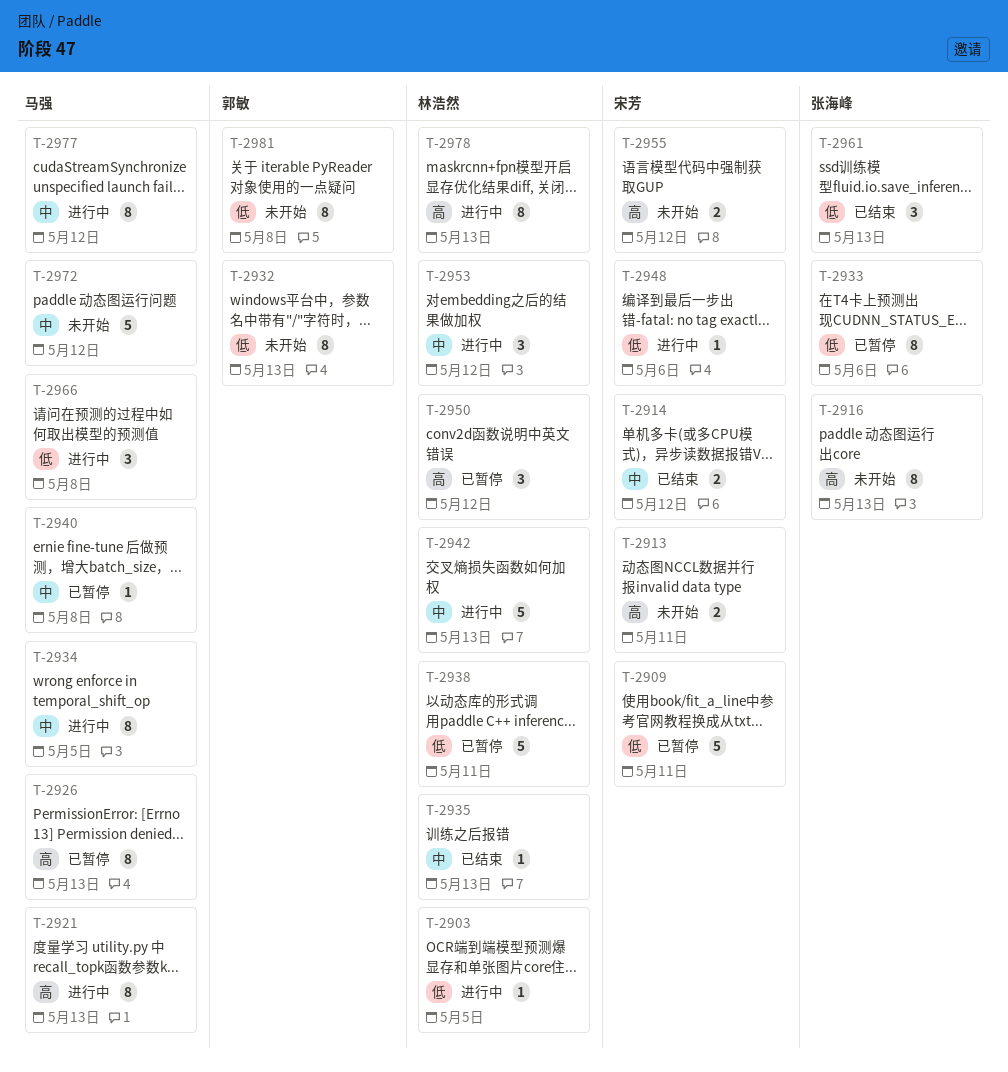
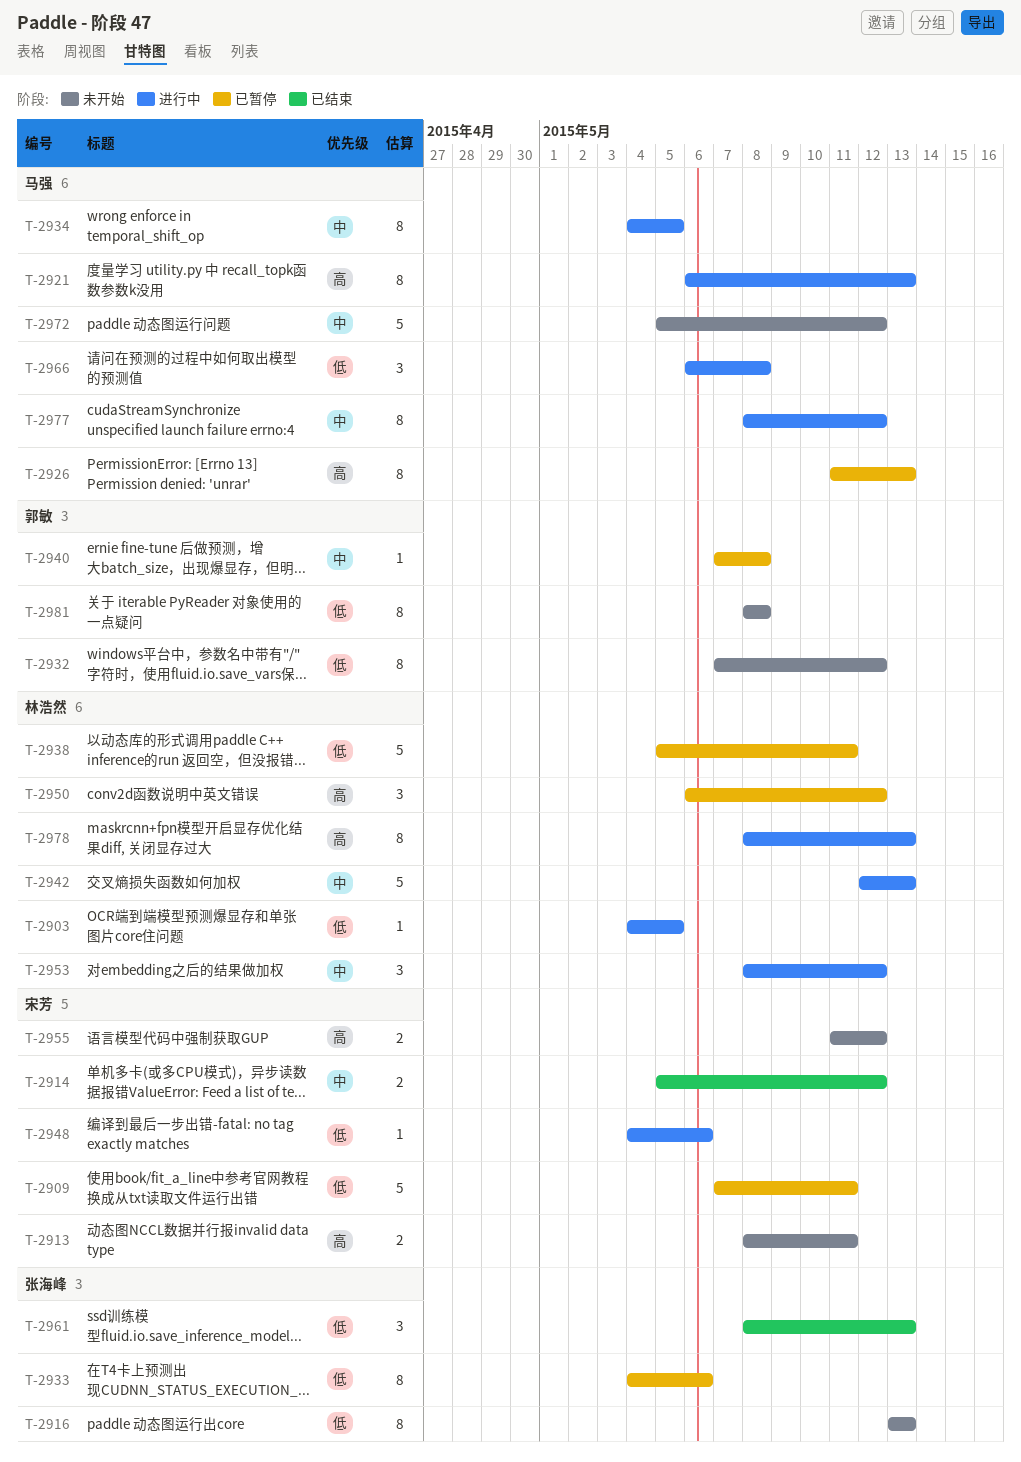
T-2916, priority: 高 -> 低
T-2932, due: May 13 -> May 12
T-2935: present -> none
T-2940, owner: 马强 -> 郭敏

